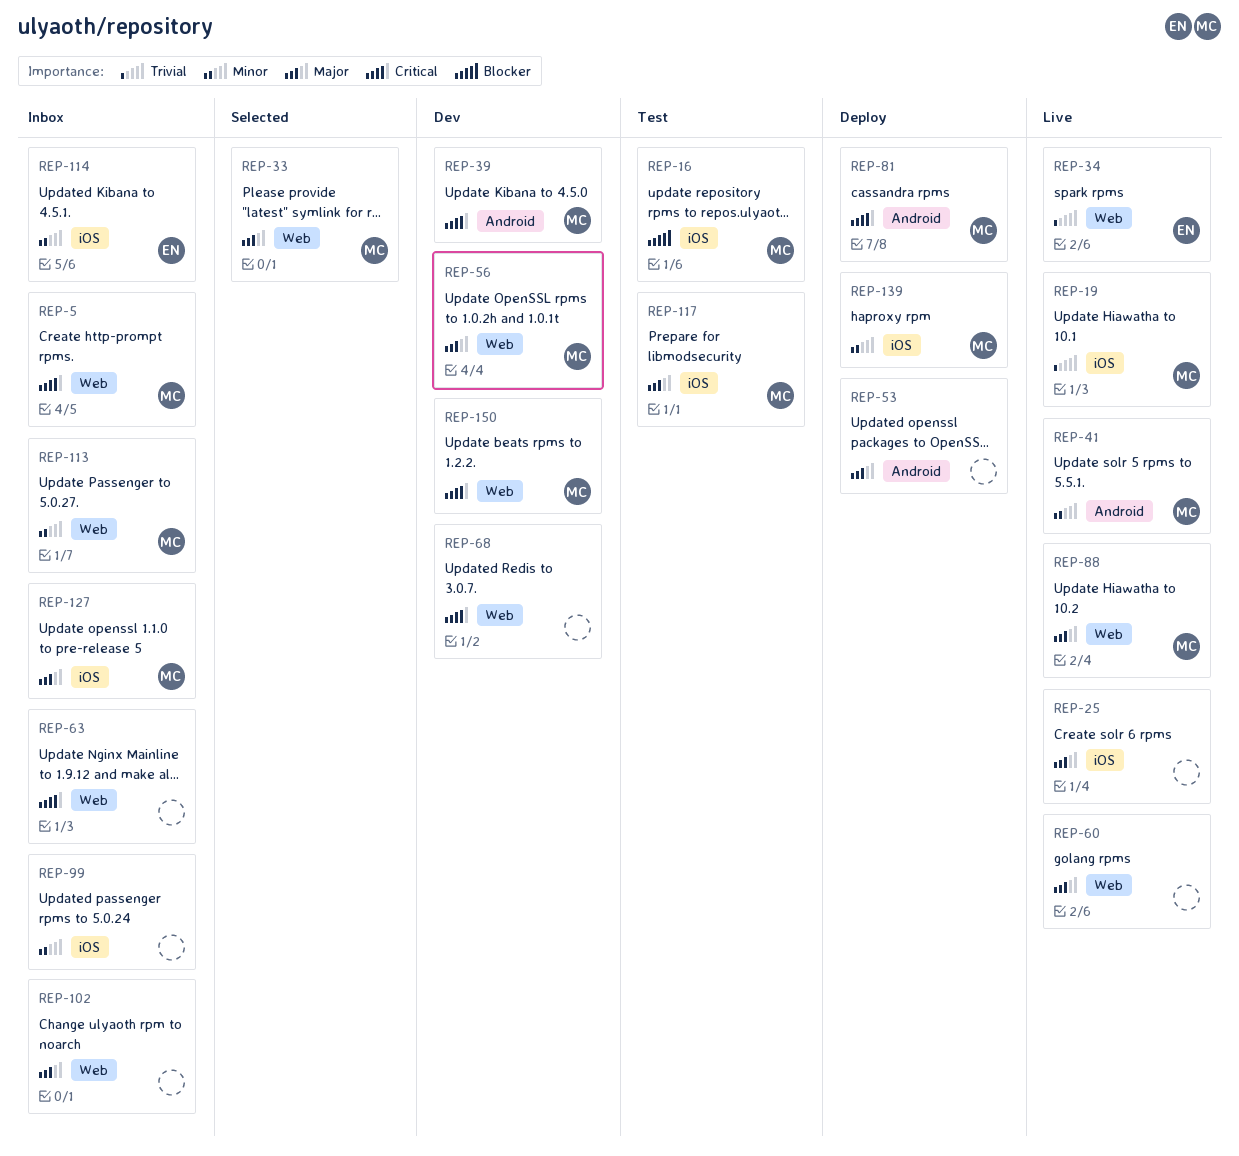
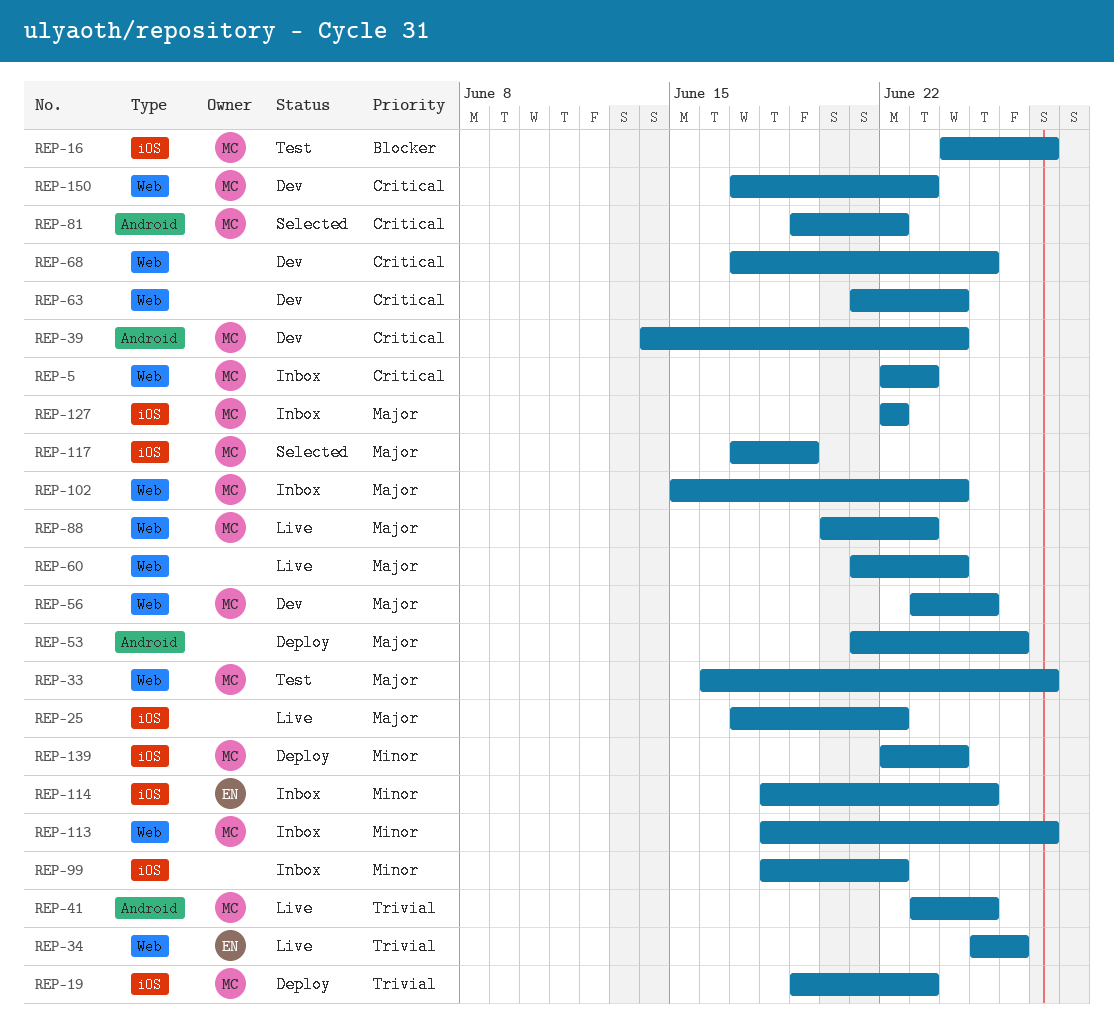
REP-19, status: Live -> Deploy
REP-33, status: Selected -> Test
REP-41, priority: Minor -> Trivial
REP-63, status: Inbox -> Dev
REP-81, status: Deploy -> Selected
REP-102, owner: none -> MC
REP-117, status: Test -> Selected

